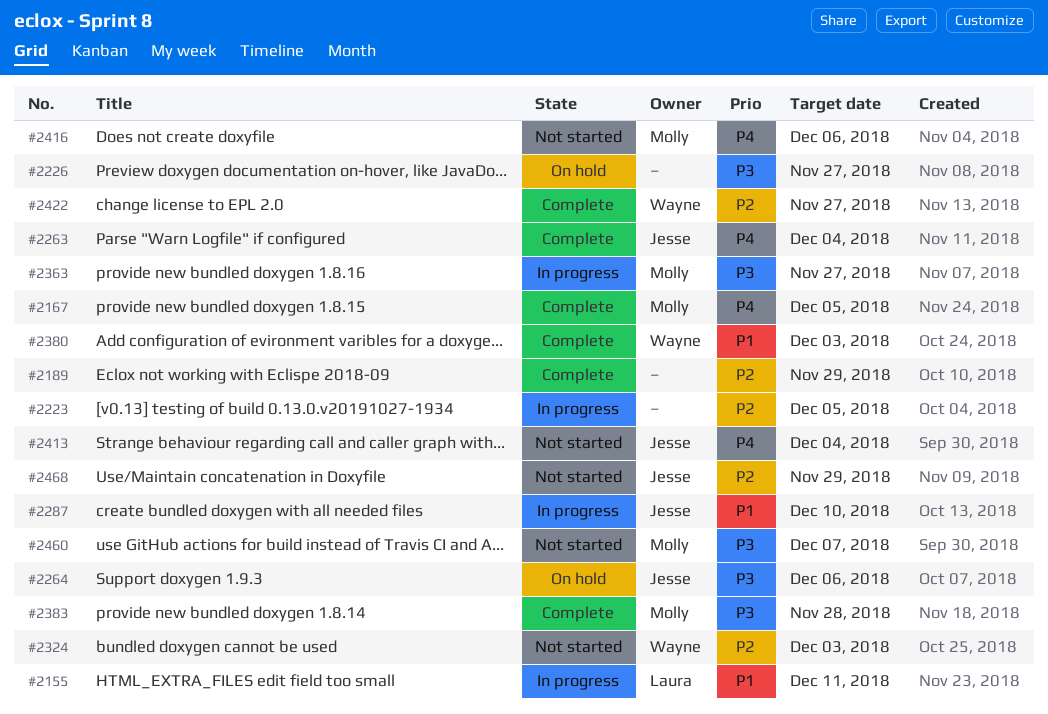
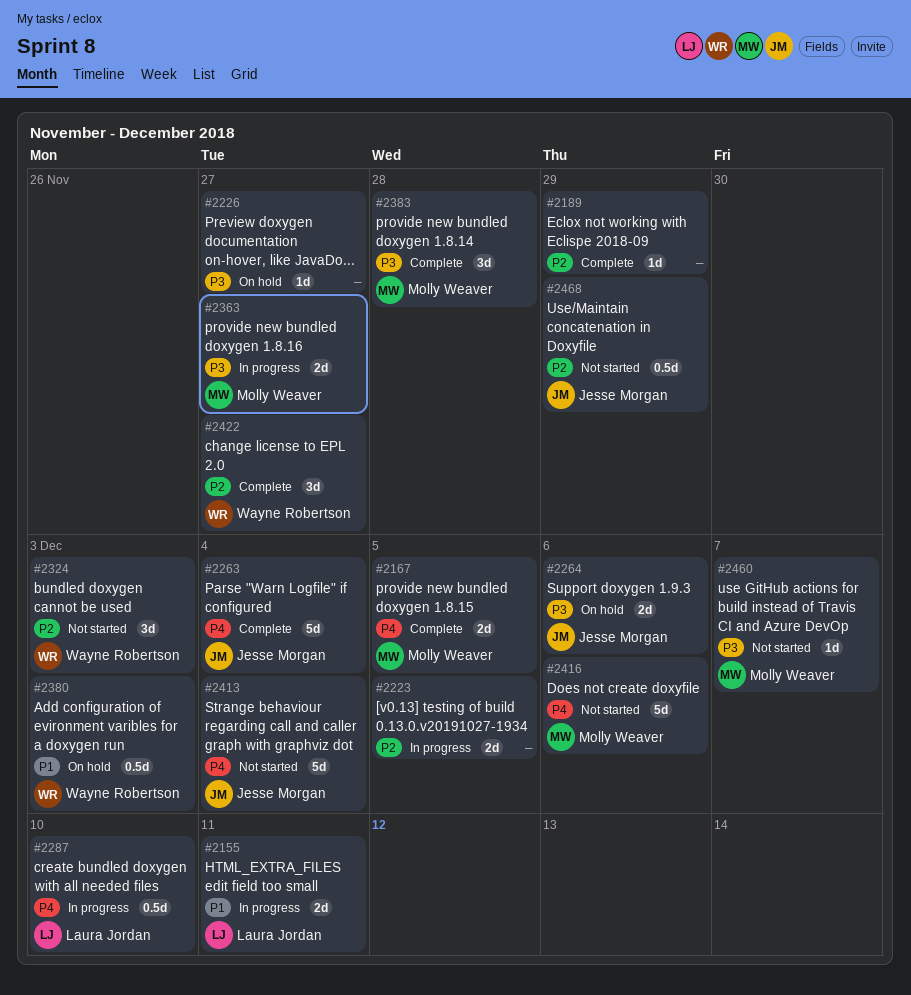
#2287, owner: Jesse Morgan -> Laura Jordan
#2287, priority: P1 -> P4
#2380, status: Complete -> On hold

